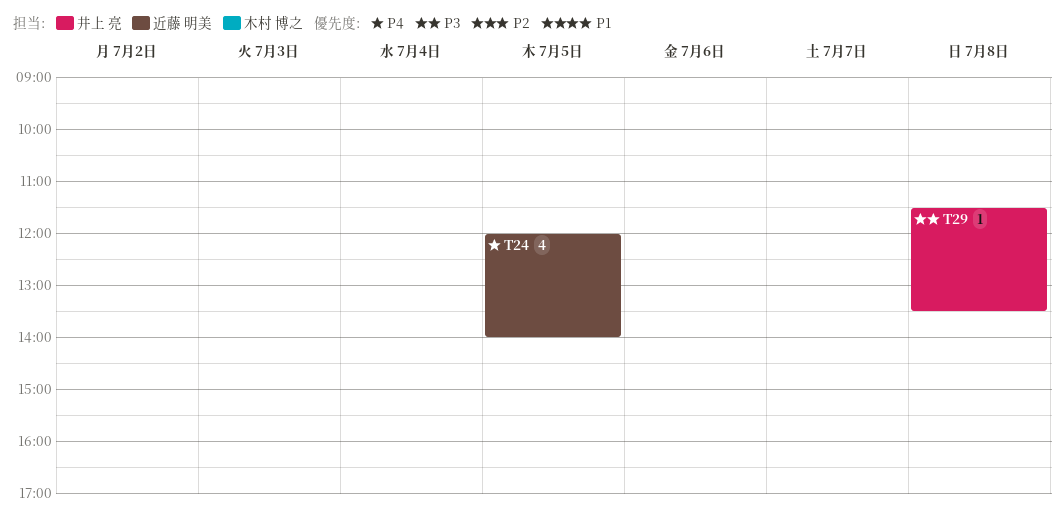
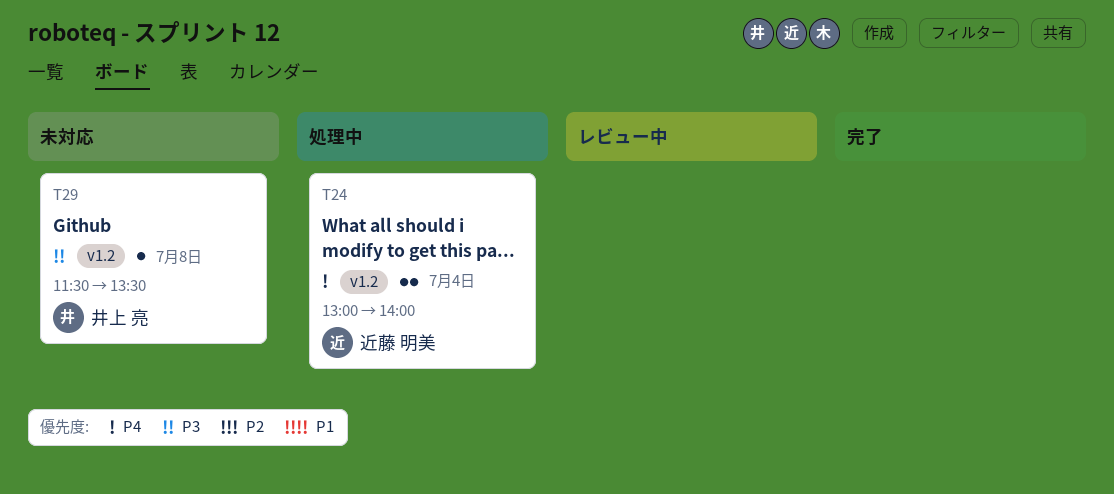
T24, estimate: 4 -> 2
T24, day: Jul 5 -> Jul 4
T24, begins: 12:00 -> 13:00

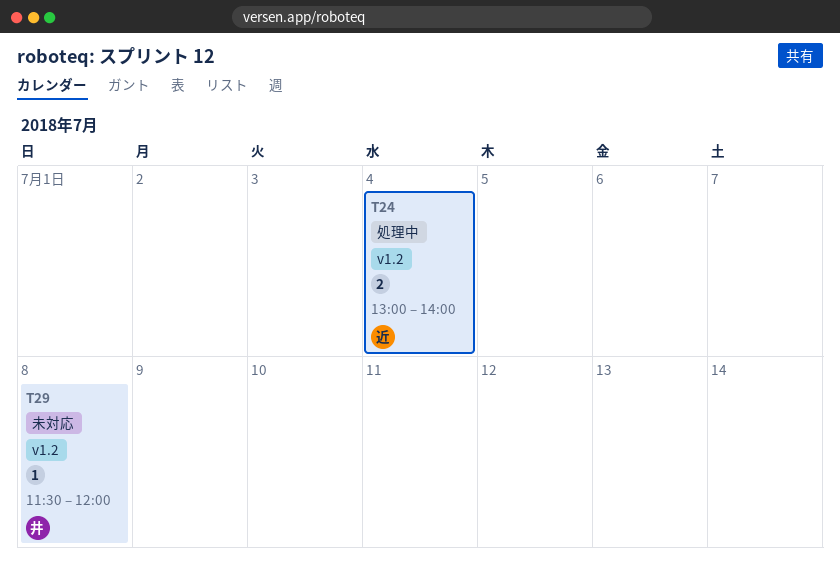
T29, ends: 13:30 -> 12:00

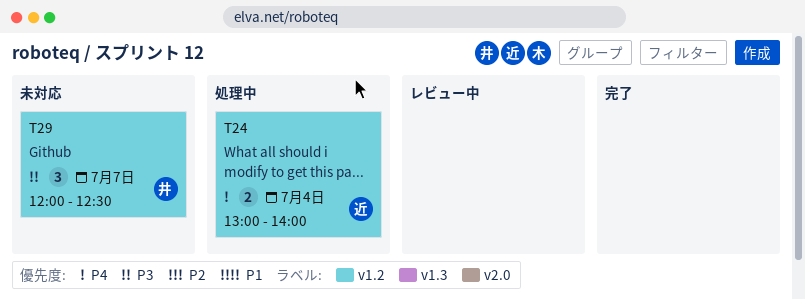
T29, estimate: 1 -> 3
T29, day: Jul 8 -> Jul 7
T29, begins: 11:30 -> 12:00
T29, ends: 12:00 -> 12:30

